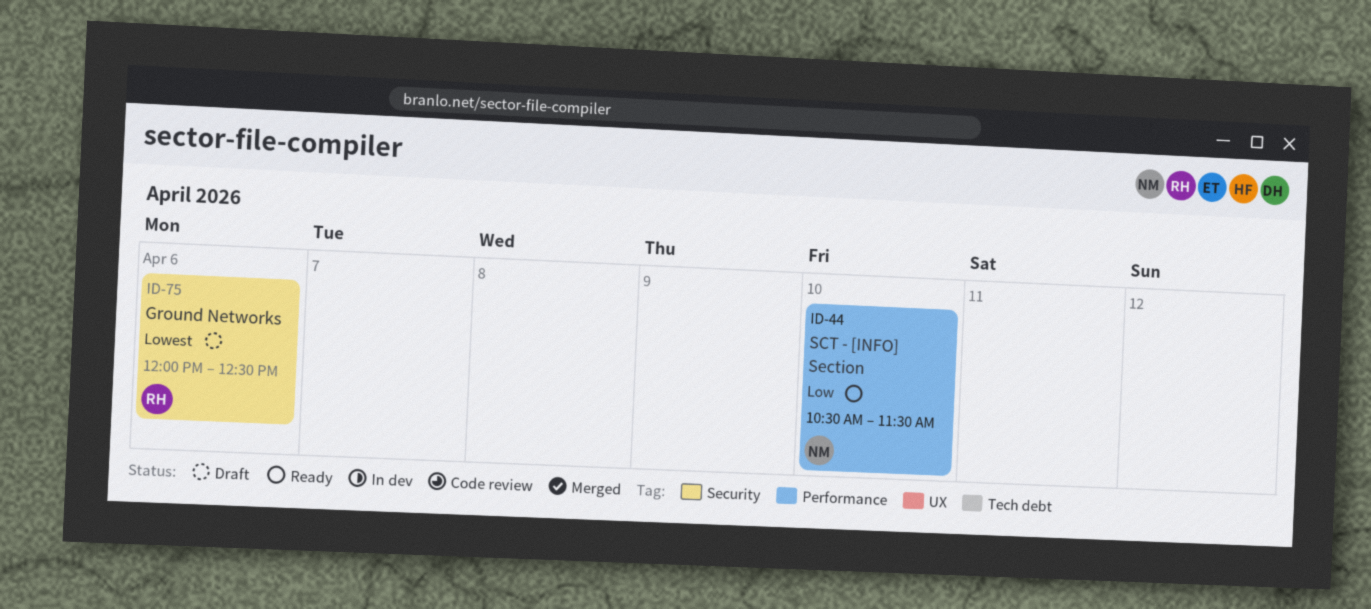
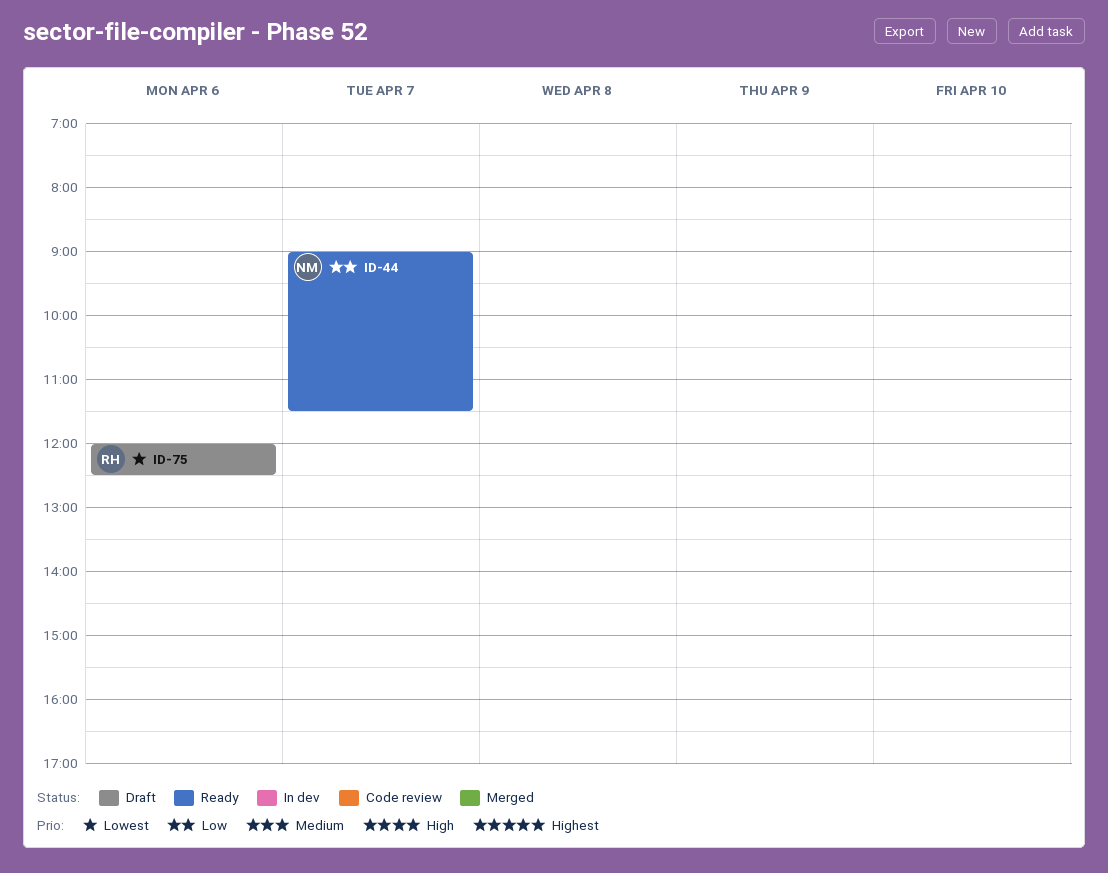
ID-44, day: Apr 10 -> Apr 7
ID-44, begins: 10:30 -> 09:00

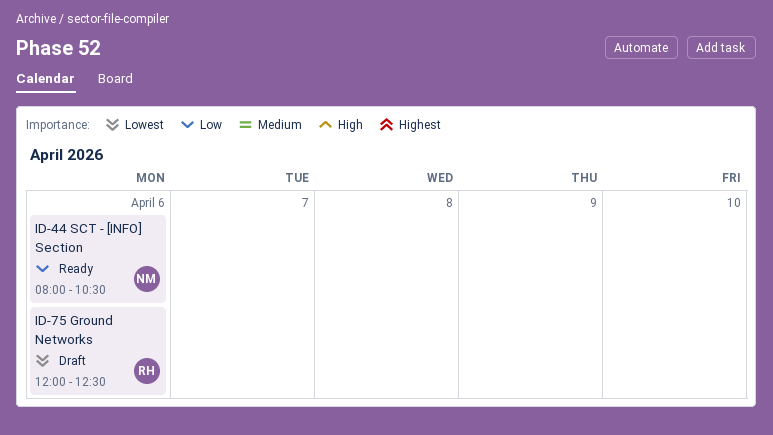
ID-44, day: Apr 7 -> Apr 6
ID-44, begins: 09:00 -> 08:00
ID-44, ends: 11:30 -> 10:30

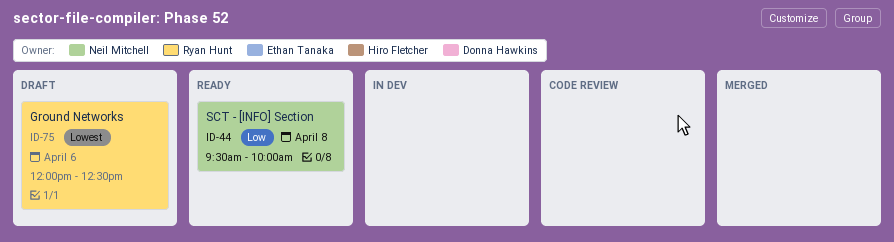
ID-44, day: Apr 6 -> Apr 8
ID-44, begins: 08:00 -> 09:30
ID-44, ends: 10:30 -> 10:00

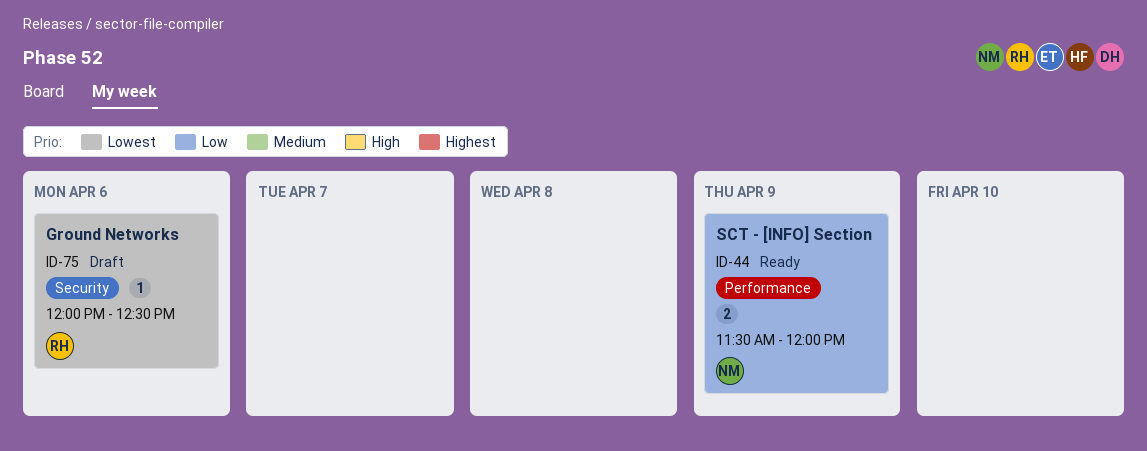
ID-44, day: Apr 8 -> Apr 9
ID-44, begins: 09:30 -> 11:30
ID-44, ends: 10:00 -> 12:00

